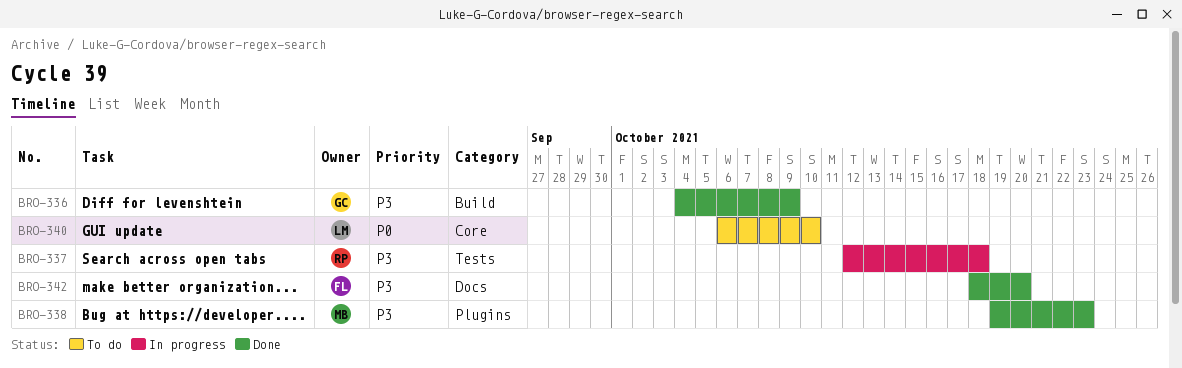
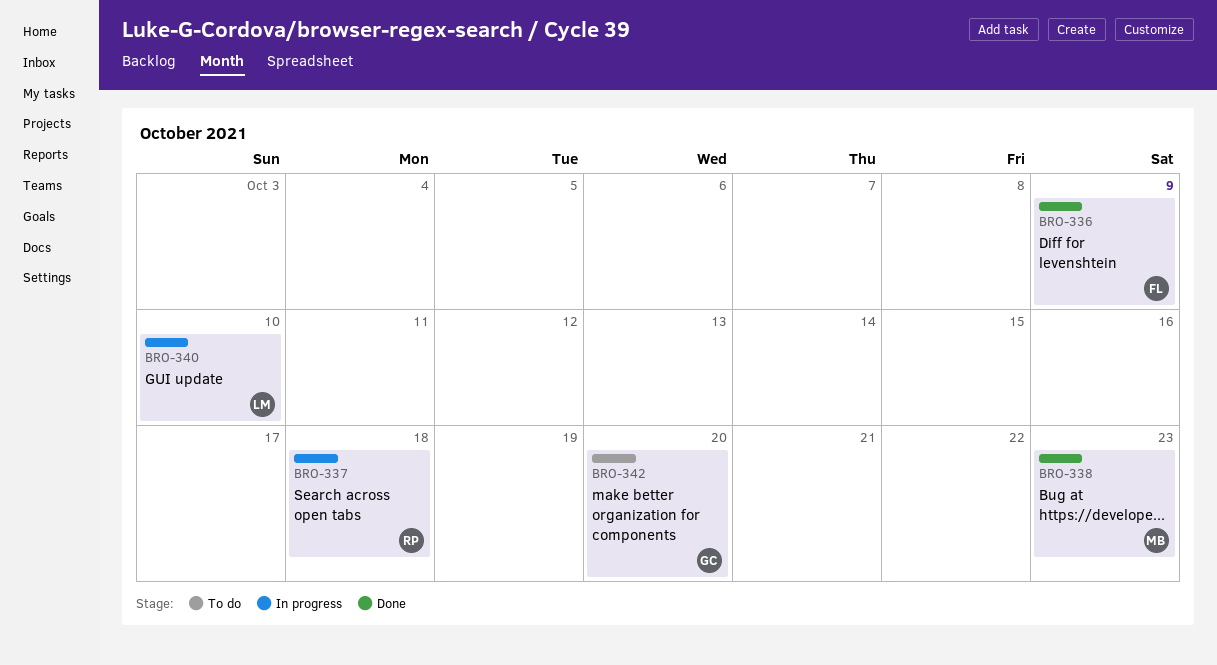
BRO-336, owner: GC -> FL
BRO-340, status: To do -> In progress
BRO-342, status: Done -> To do
BRO-342, owner: FL -> GC

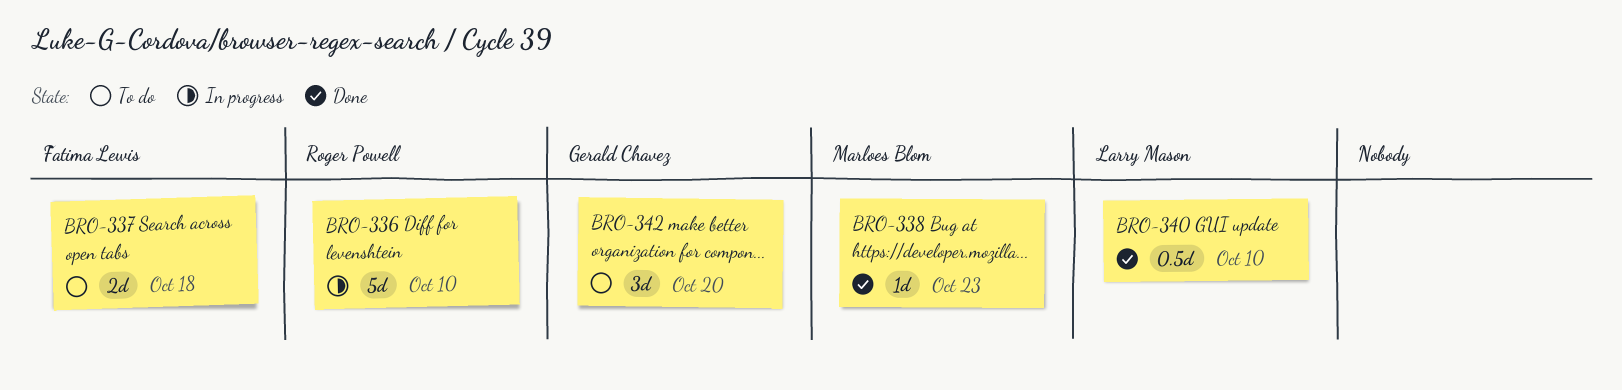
BRO-336, status: Done -> In progress
BRO-336, owner: Fatima Lewis -> Roger Powell
BRO-336, due: Oct 9 -> Oct 10
BRO-337, status: In progress -> To do
BRO-337, owner: Roger Powell -> Fatima Lewis
BRO-340, status: In progress -> Done

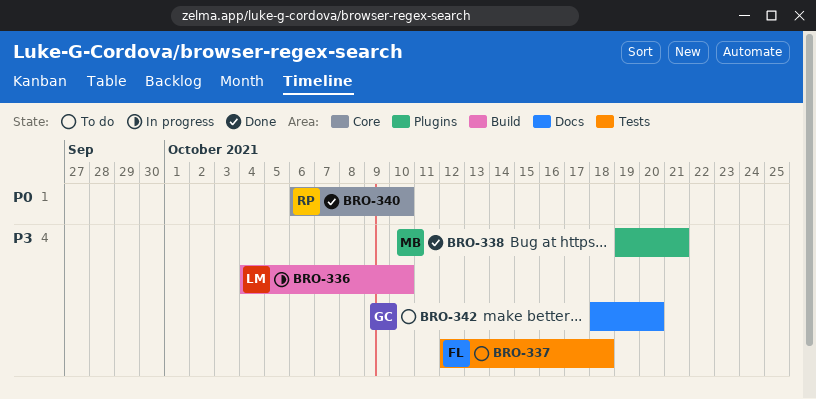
BRO-336, owner: Roger Powell -> Larry Mason
BRO-338, due: Oct 23 -> Oct 21
BRO-340, owner: Larry Mason -> Roger Powell

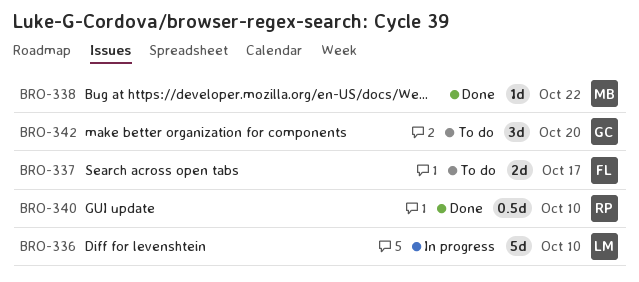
BRO-337, due: Oct 18 -> Oct 17
BRO-338, due: Oct 21 -> Oct 22

